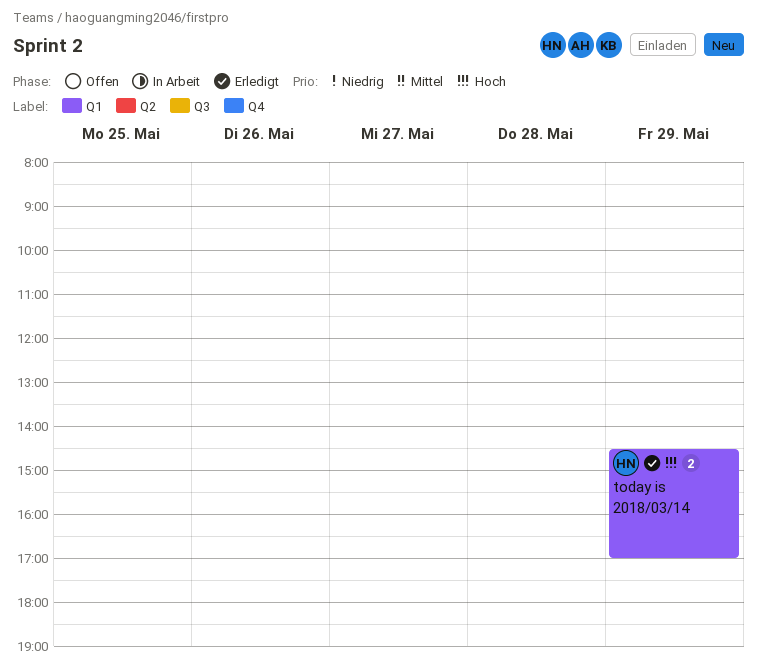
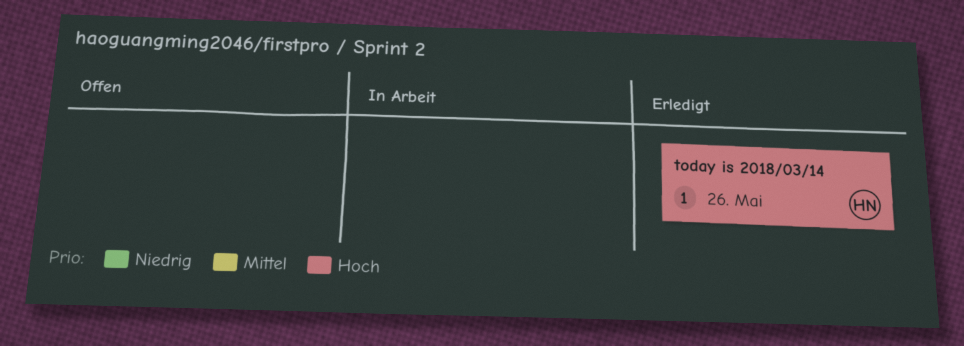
today is 2018/03/14, estimate: 2 -> 1
today is 2018/03/14, day: May 29 -> May 26

